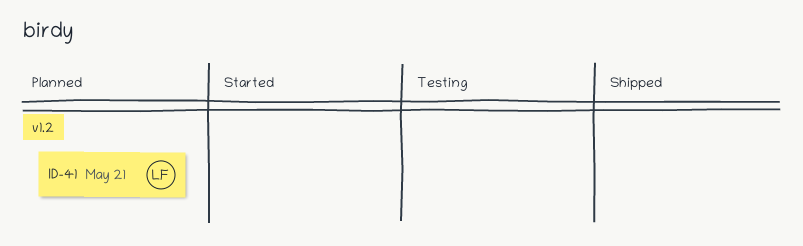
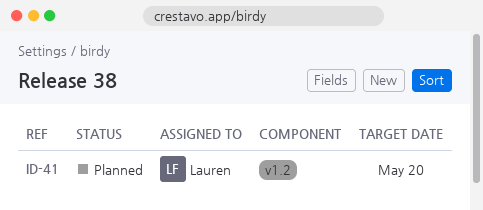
ID-41, due: May 21 -> May 20

